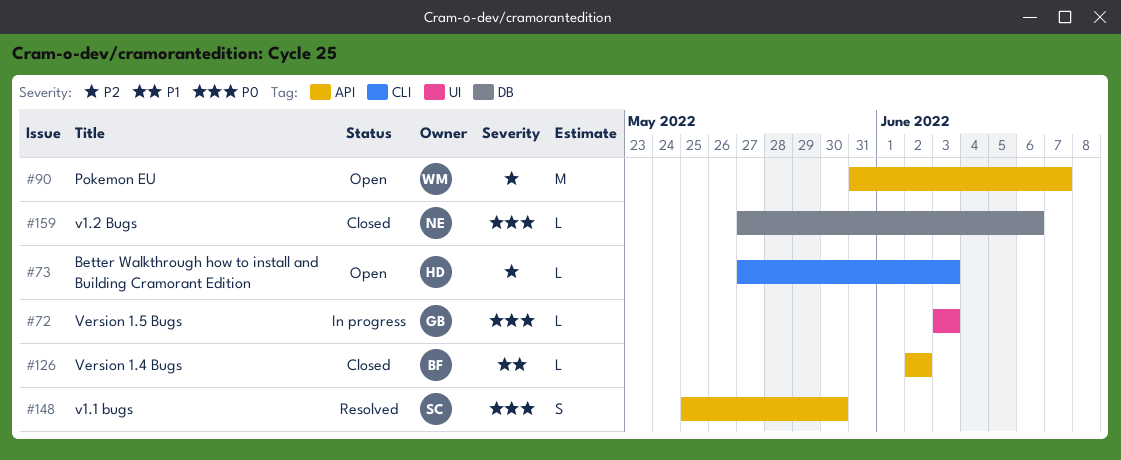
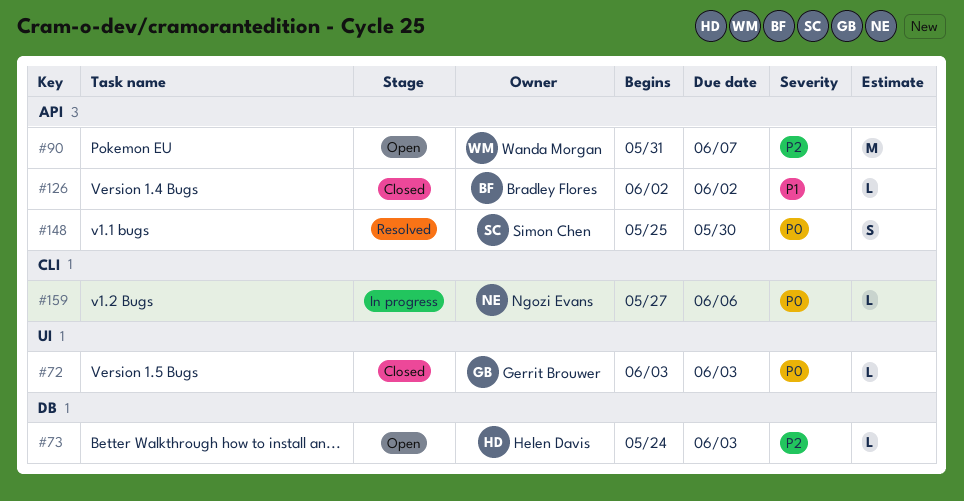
#72, status: In progress -> Closed
#73, label: CLI -> DB
#73, start: May 27 -> May 24
#159, status: Closed -> In progress
#159, label: DB -> CLI

